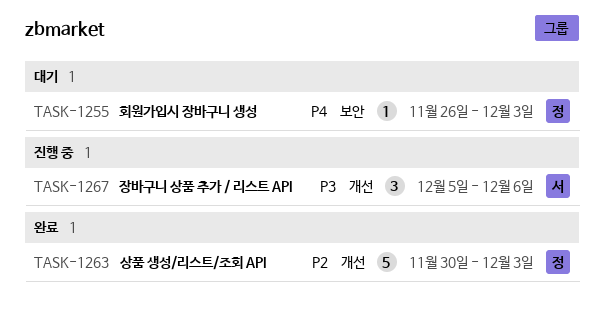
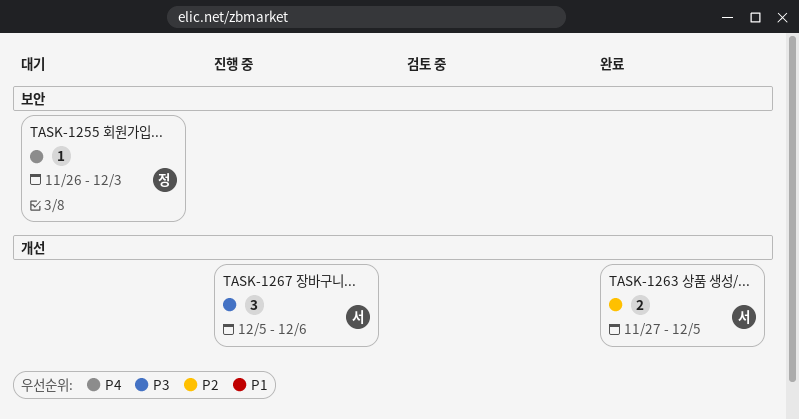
TASK-1263, owner: 정 -> 서
TASK-1263, estimate: 5 -> 2
TASK-1263, start: Nov 30 -> Nov 27
TASK-1263, due: Dec 3 -> Dec 5

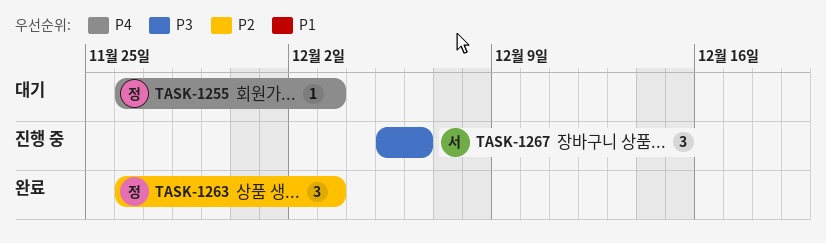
TASK-1263, owner: 서 -> 정
TASK-1263, estimate: 2 -> 3
TASK-1263, start: Nov 27 -> Nov 26
TASK-1263, due: Dec 5 -> Dec 3

